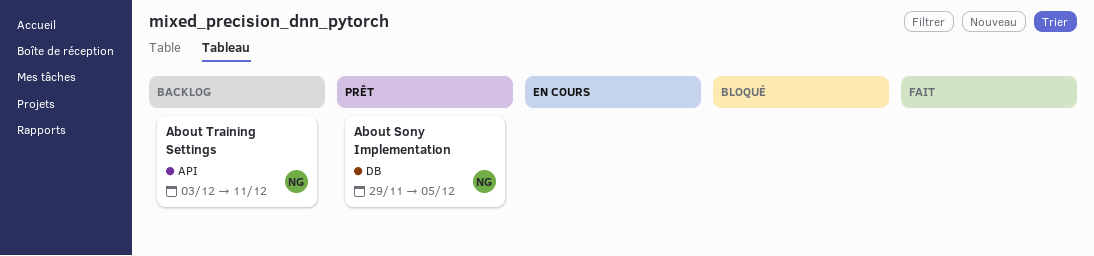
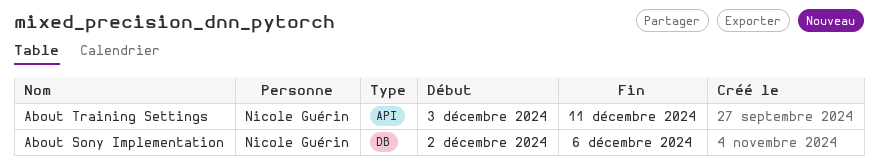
About Sony Implementation, start: Nov 29 -> Dec 2
About Sony Implementation, due: Dec 5 -> Dec 6

